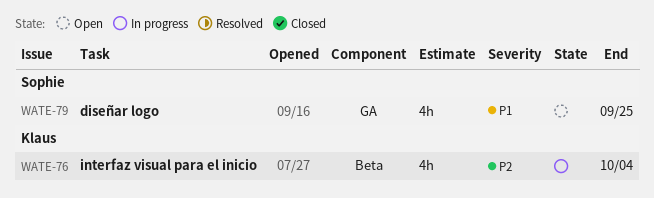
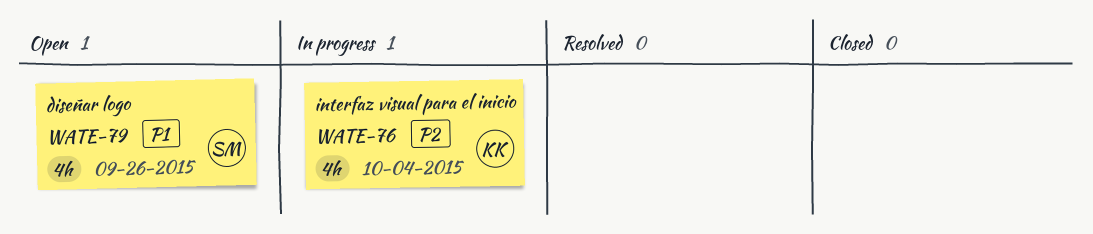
WATE-79, due: Sep 25 -> Sep 26

